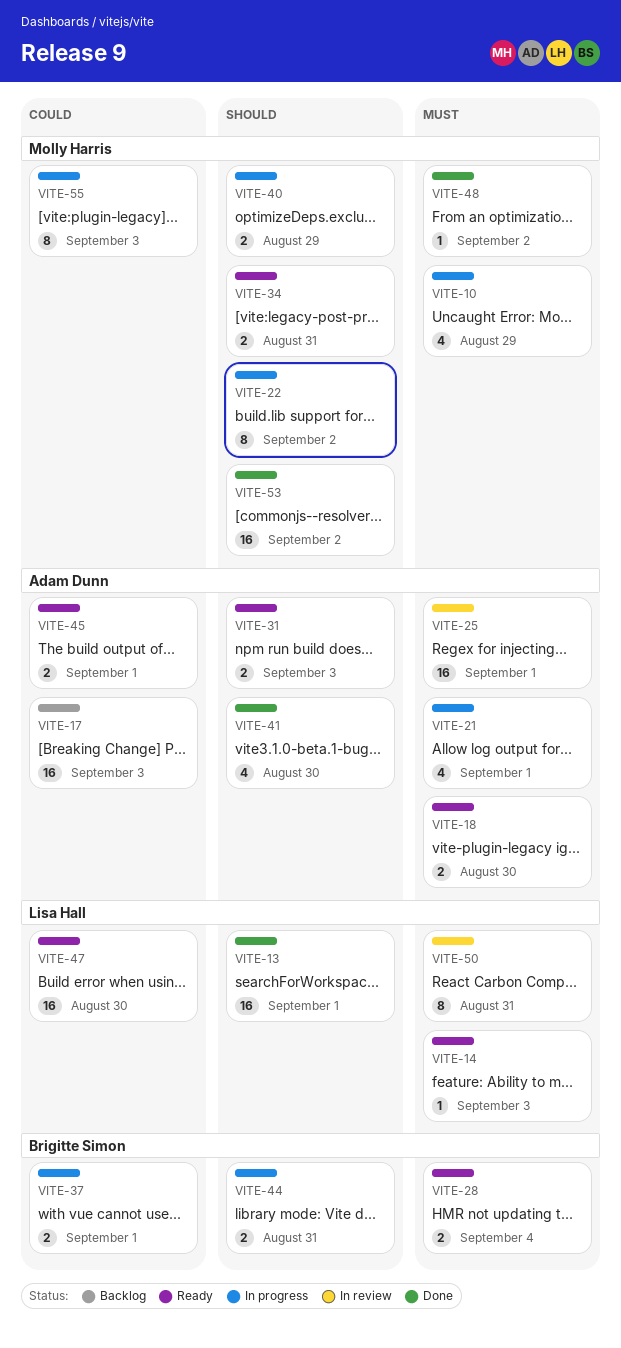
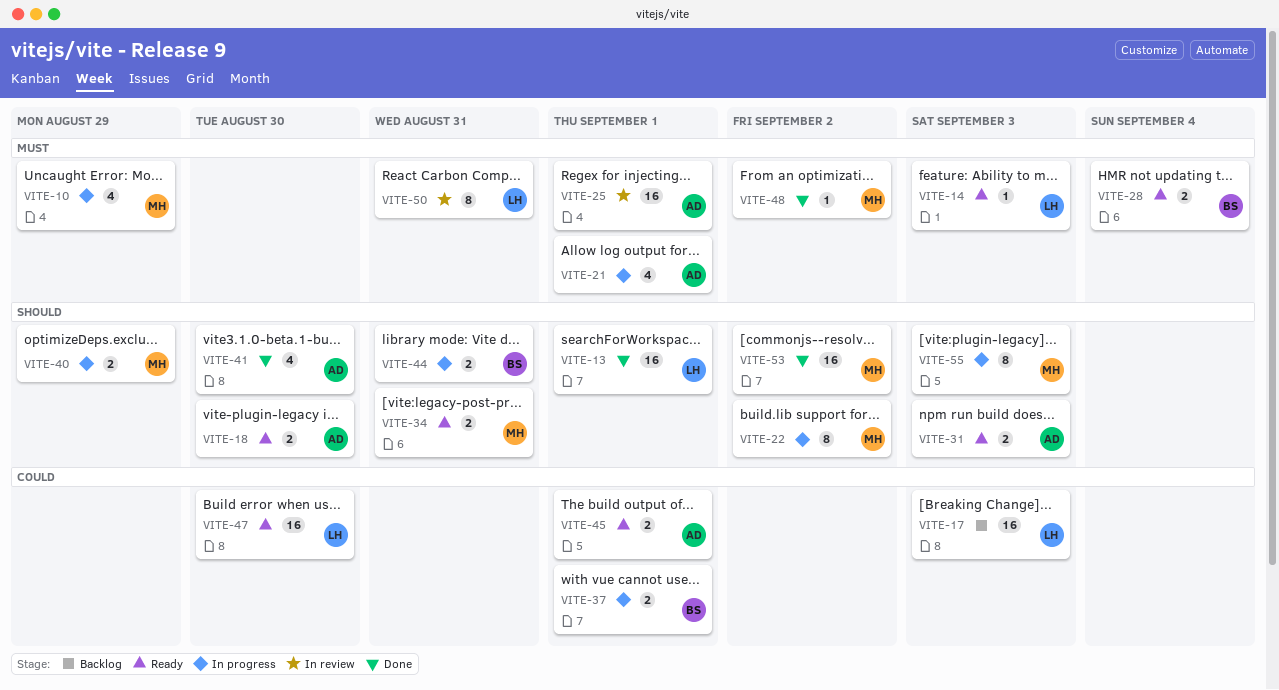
VITE-17, owner: Adam Dunn -> Lisa Hall
VITE-18, priority: Must -> Should
VITE-55, priority: Could -> Should

